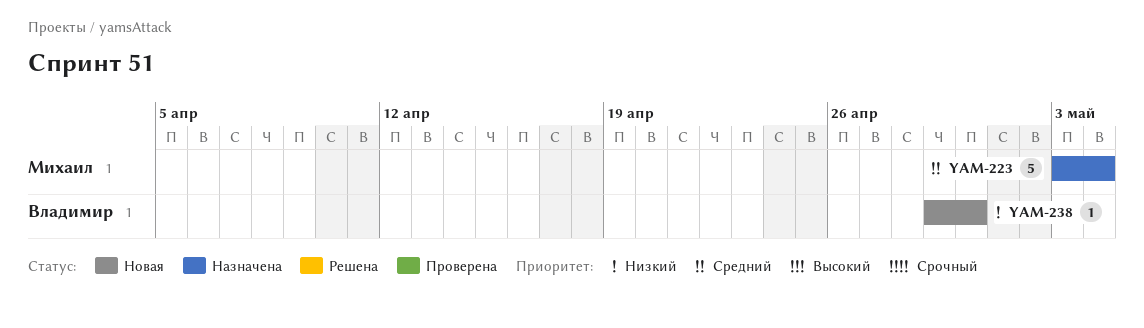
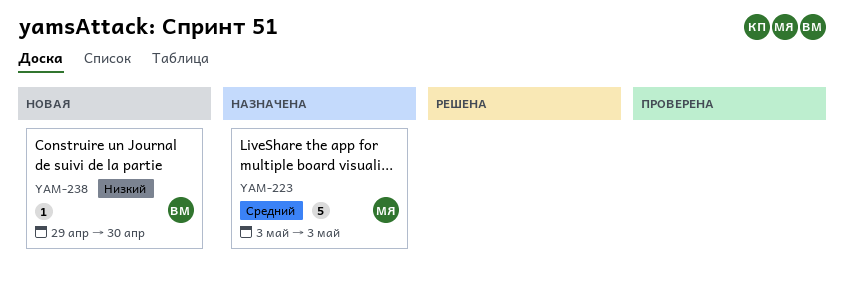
YAM-223, due: May 4 -> May 3

